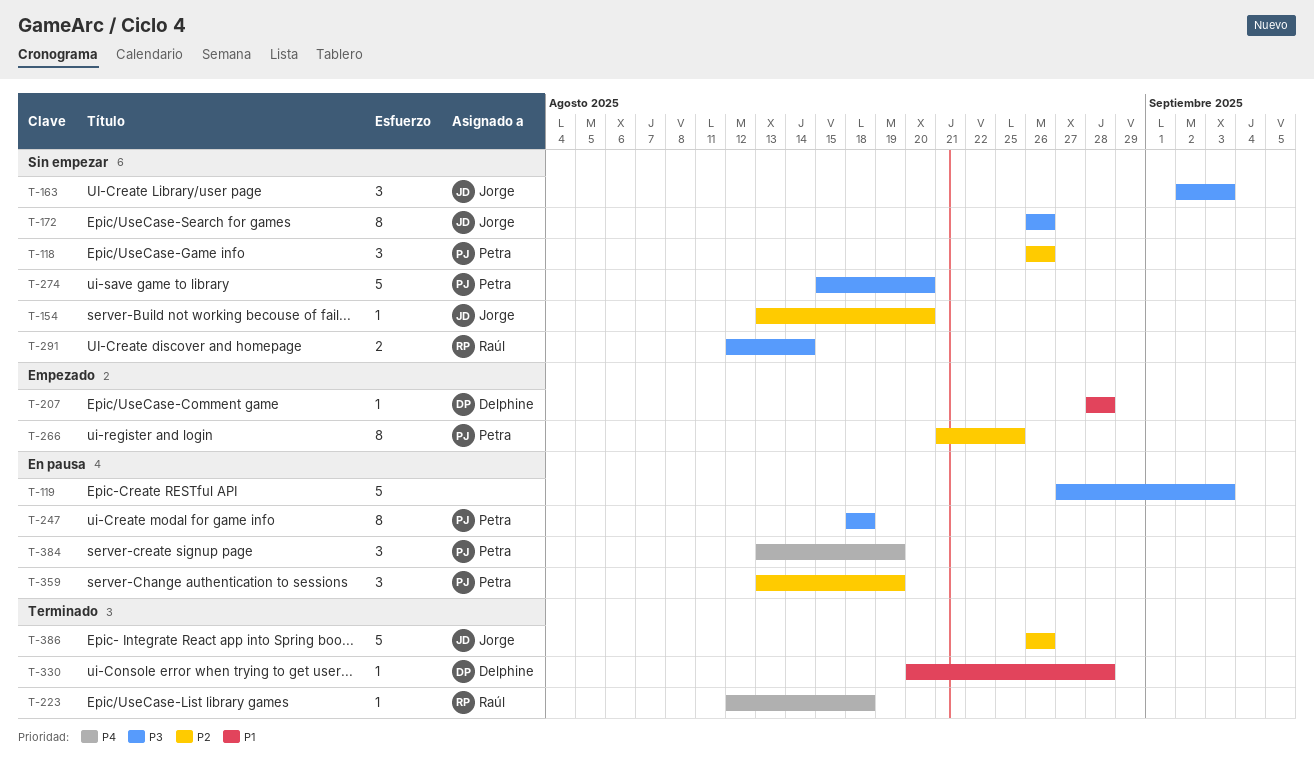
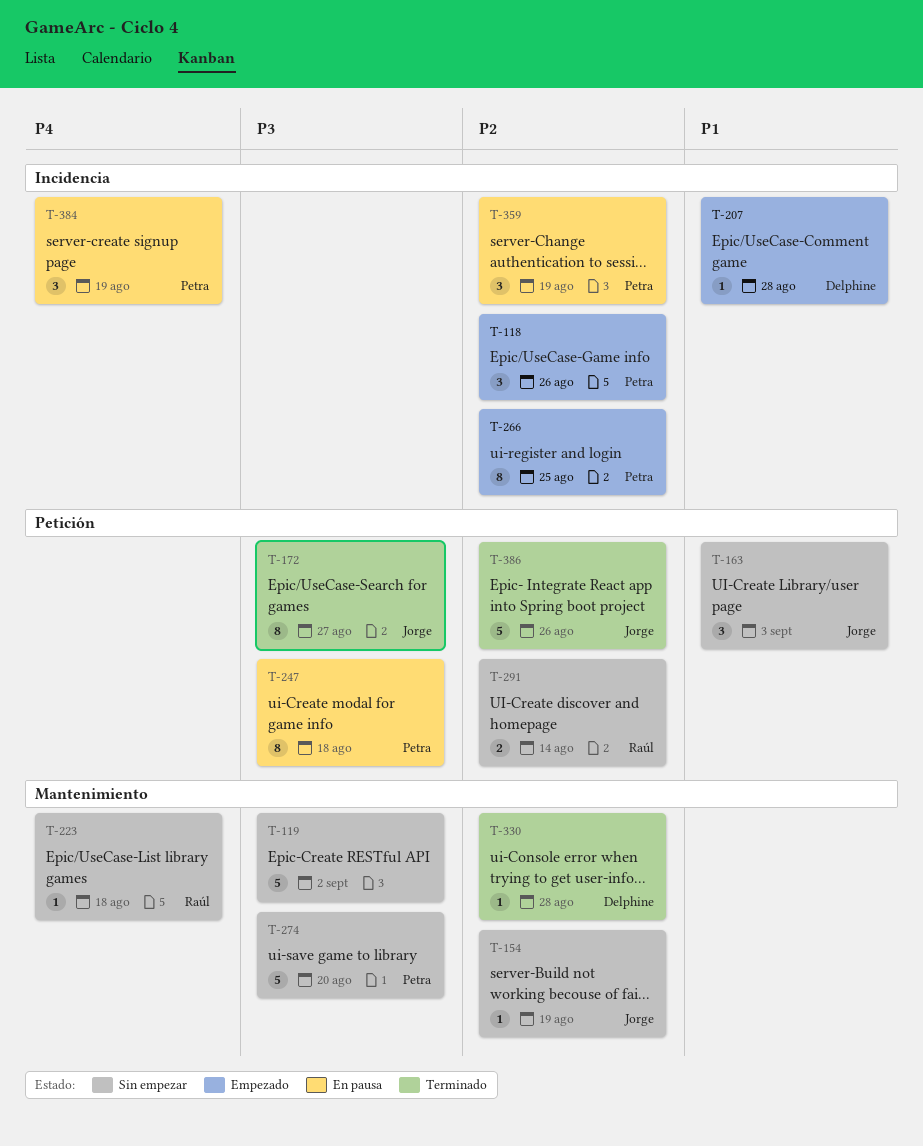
T-118, status: Sin empezar -> Empezado
T-119, status: En pausa -> Sin empezar
T-119, due: Sep 3 -> Sep 2
T-154, due: Aug 20 -> Aug 19
T-163, priority: P3 -> P1
T-172, status: Sin empezar -> Terminado
T-172, due: Aug 26 -> Aug 27
T-223, status: Terminado -> Sin empezar
T-291, priority: P3 -> P2
T-330, priority: P1 -> P2

